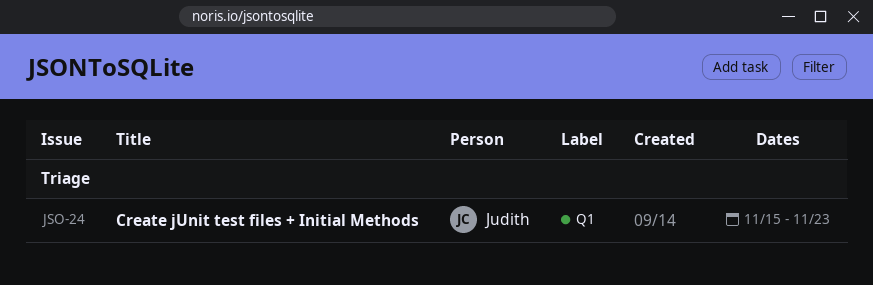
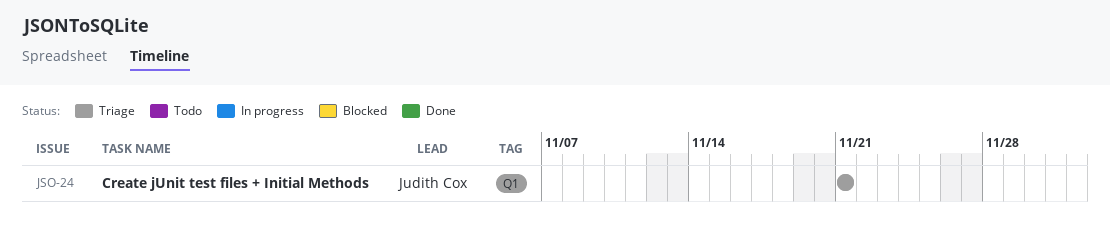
JSO-24, start: Nov 15 -> Nov 21
JSO-24, due: Nov 23 -> Nov 21

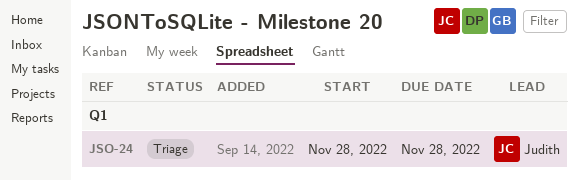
JSO-24, start: Nov 21 -> Nov 28
JSO-24, due: Nov 21 -> Nov 28

